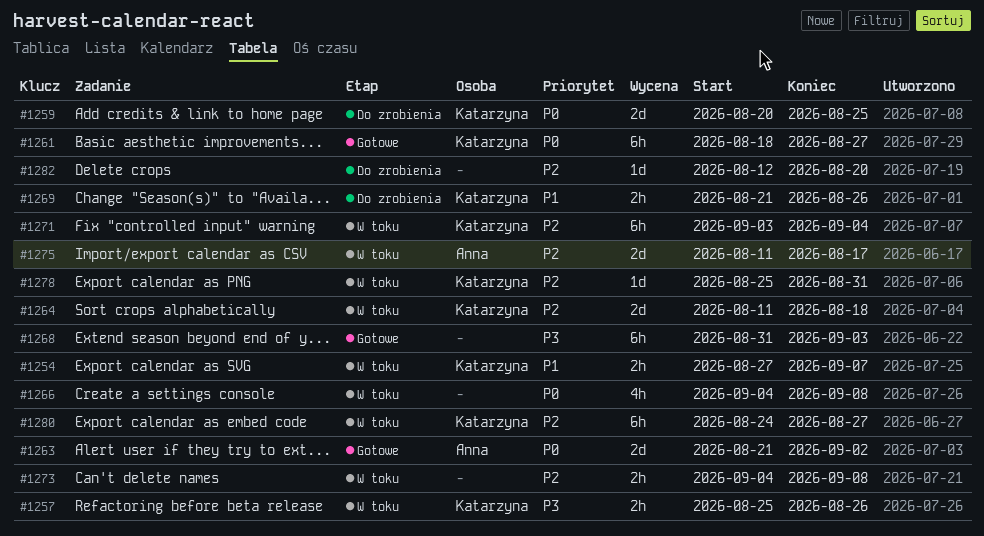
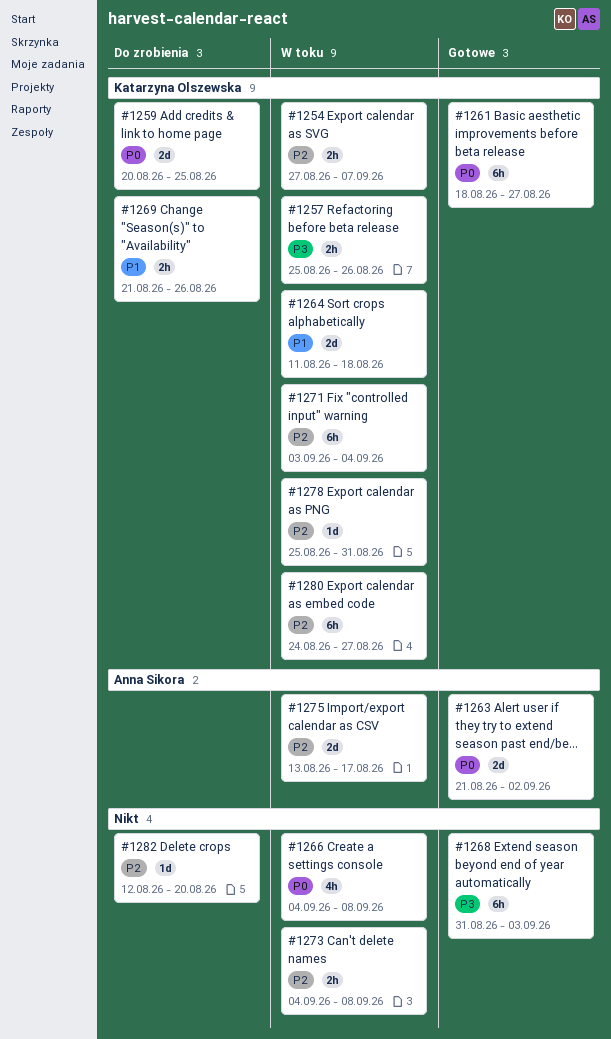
#1254, priority: P1 -> P2
#1264, priority: P2 -> P1
#1275, start: Aug 11 -> Aug 13

